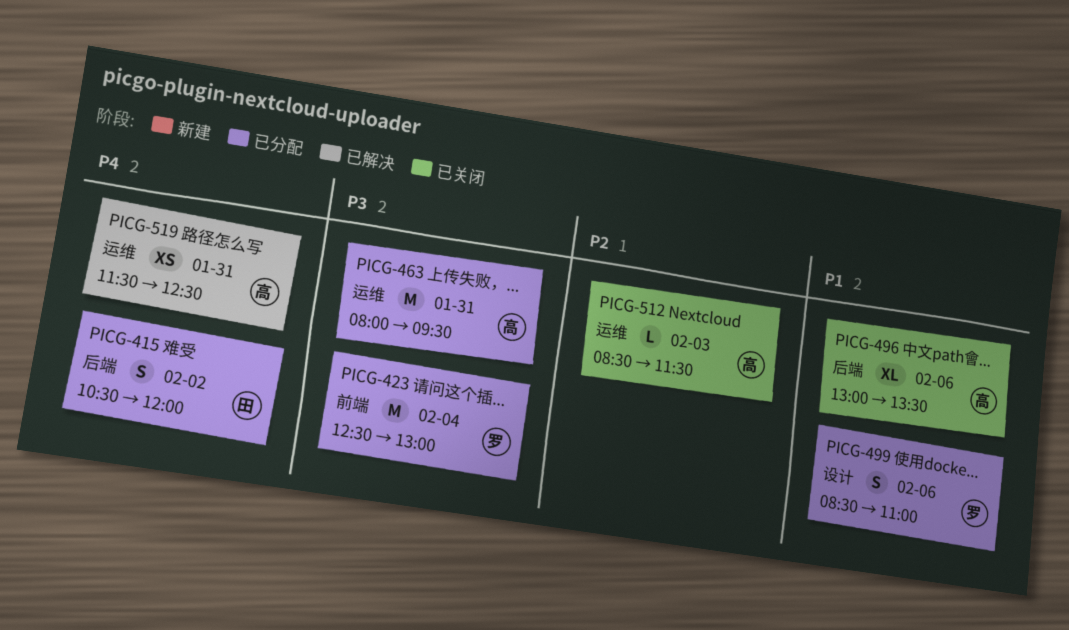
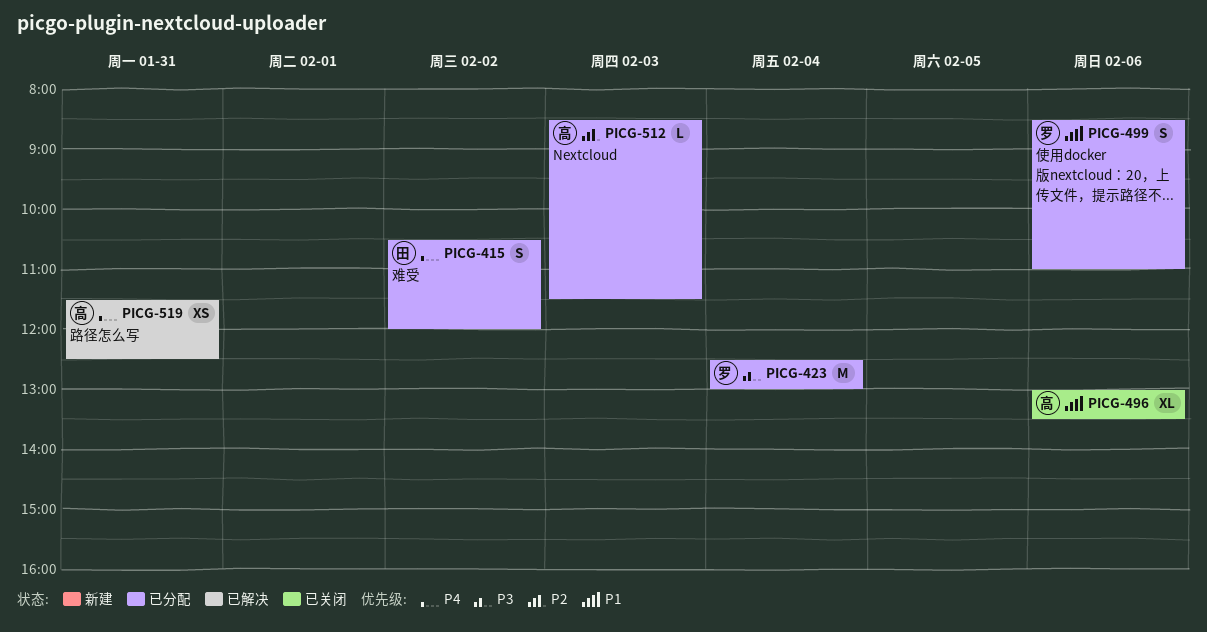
PICG-463: present -> none
PICG-512, status: 已关闭 -> 已分配

